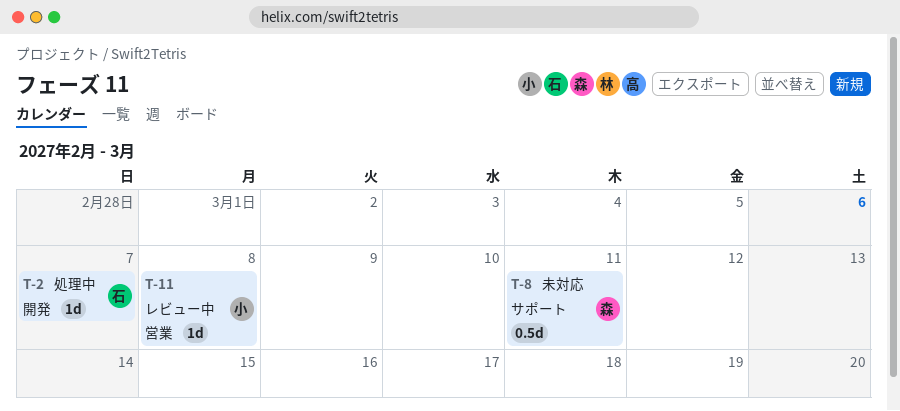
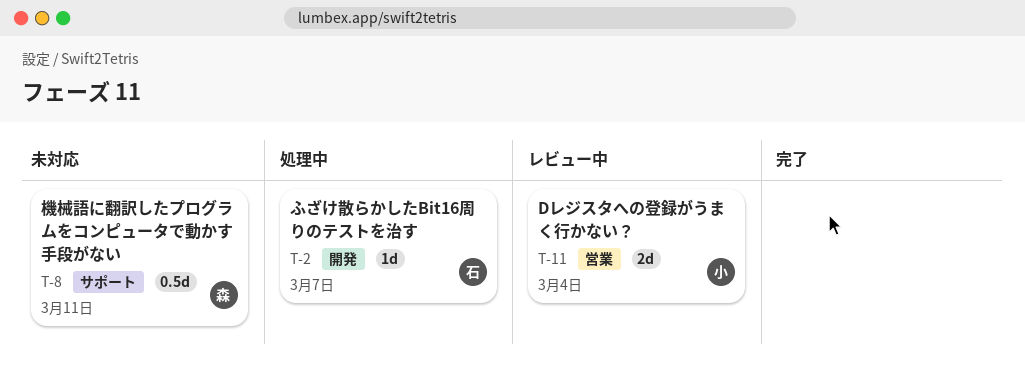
T-11, estimate: 1d -> 2d
T-11, due: Mar 8 -> Mar 4

